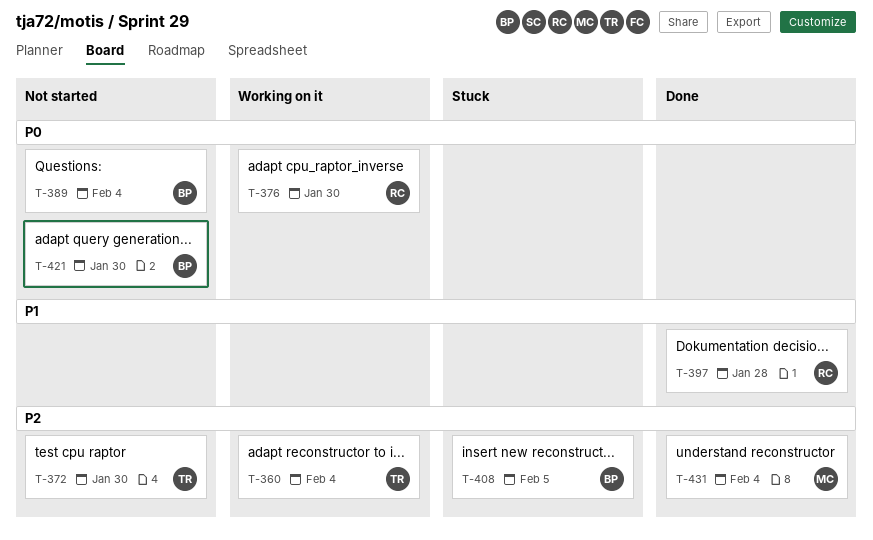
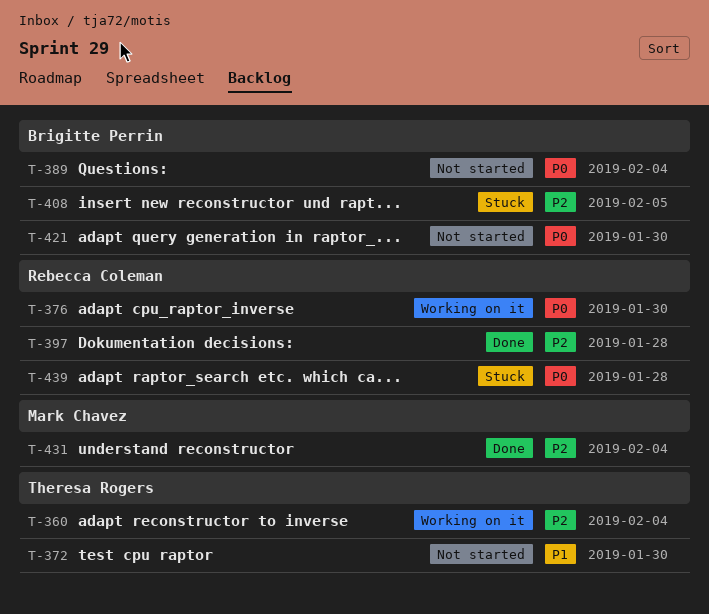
T-372, priority: P2 -> P1
T-397, priority: P1 -> P2
T-439: none -> present

